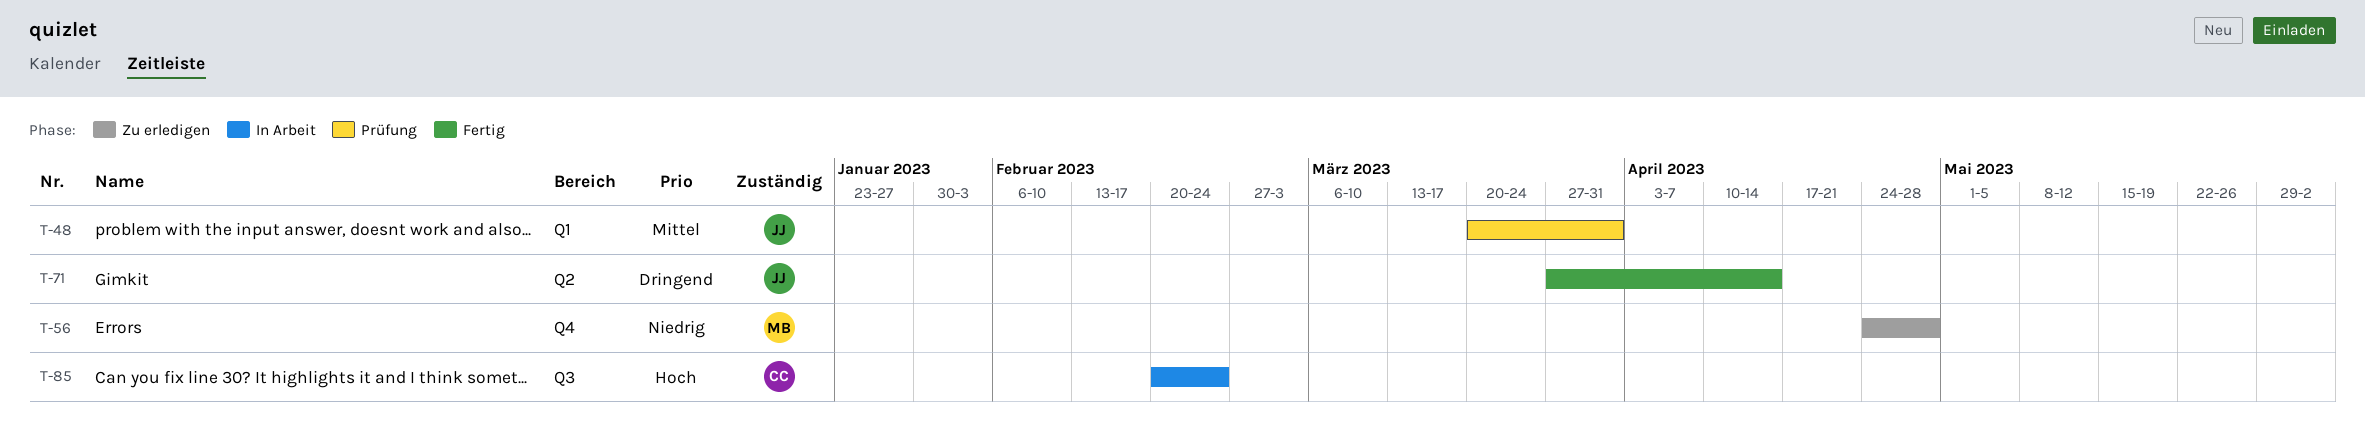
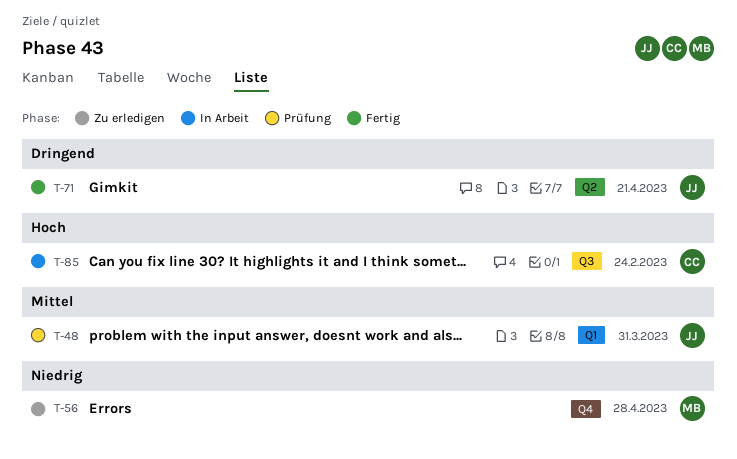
T-71, due: Apr 14 -> Apr 21

